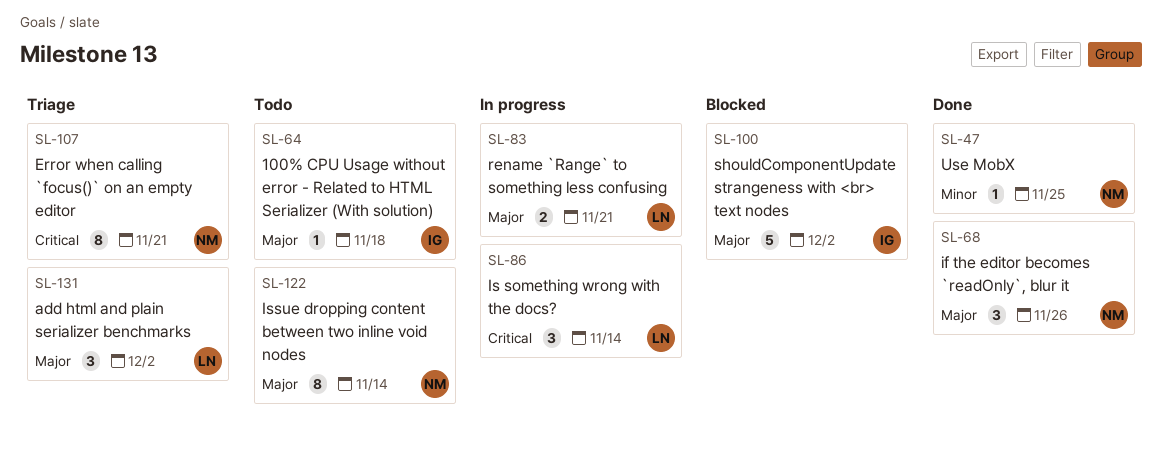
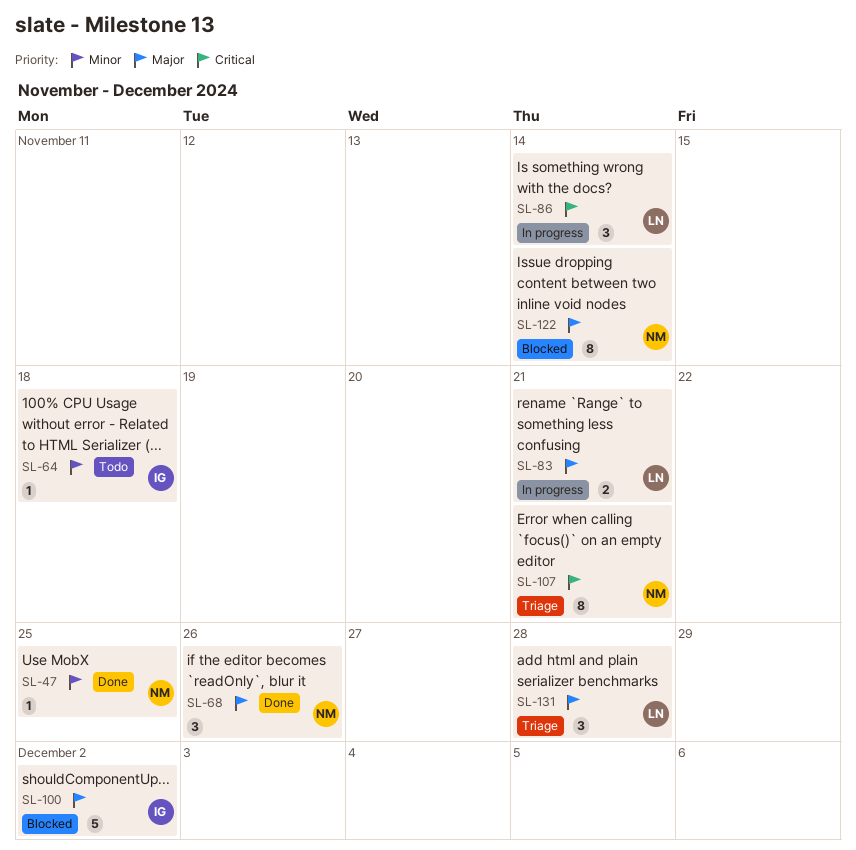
SL-64, priority: Major -> Minor
SL-122, status: Todo -> Blocked
SL-131, due: Dec 2 -> Nov 28

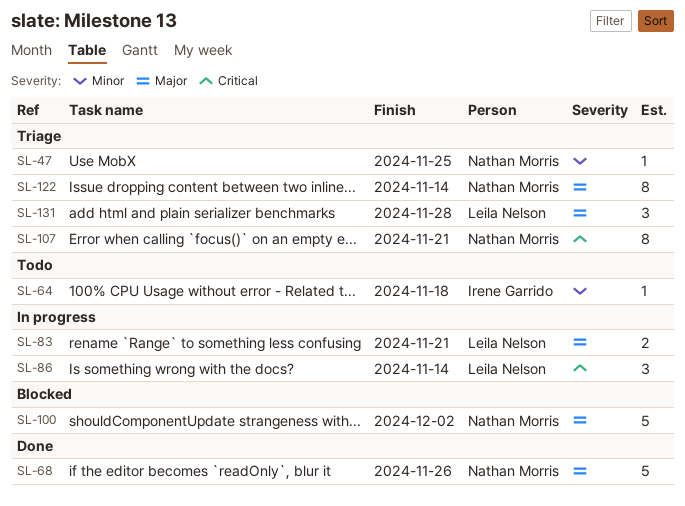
SL-47, status: Done -> Triage
SL-68, estimate: 3 -> 5
SL-100, owner: Irene Garrido -> Nathan Morris
SL-122, status: Blocked -> Triage

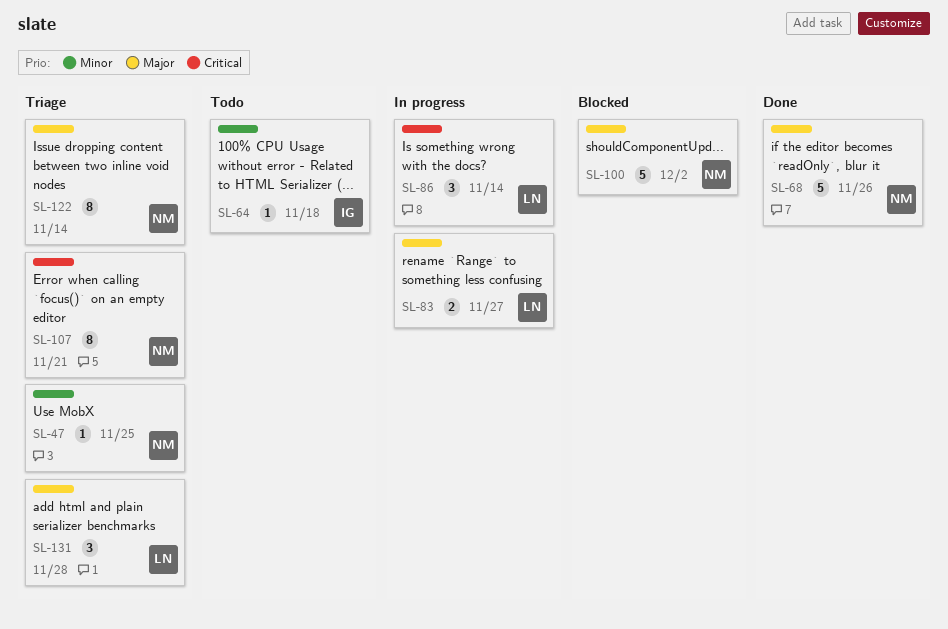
SL-83, due: Nov 21 -> Nov 27

